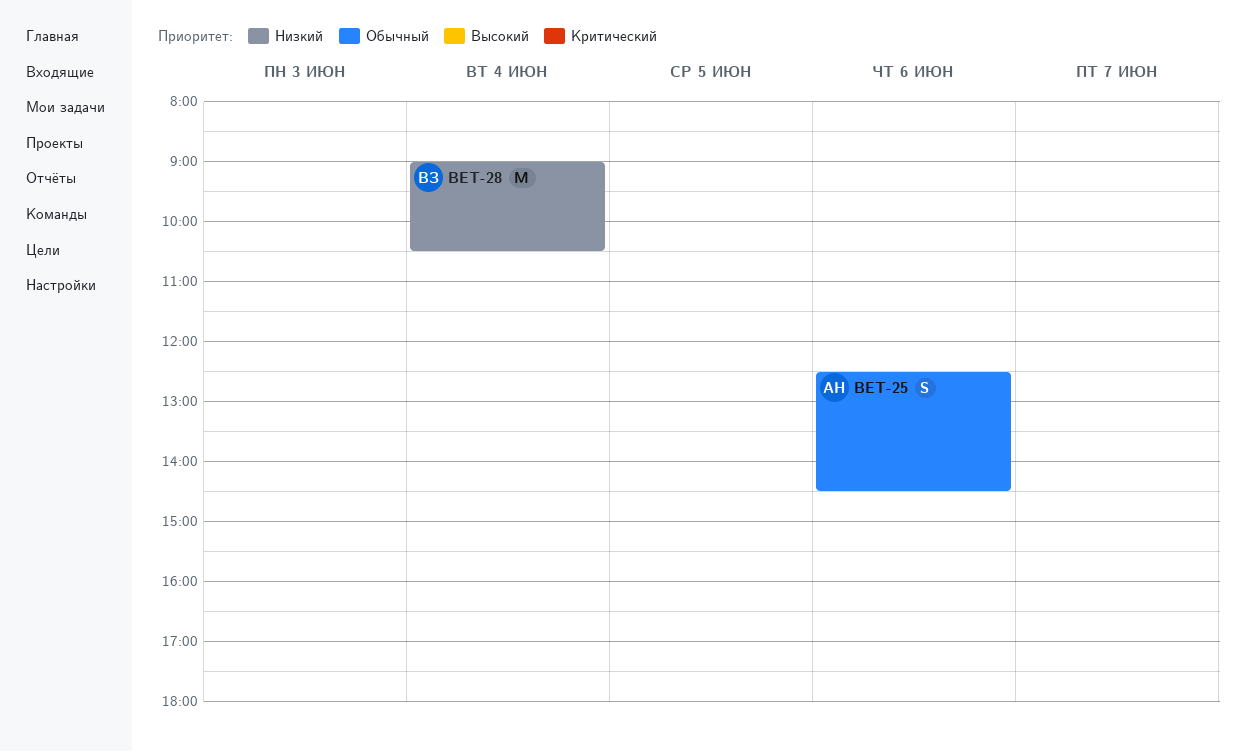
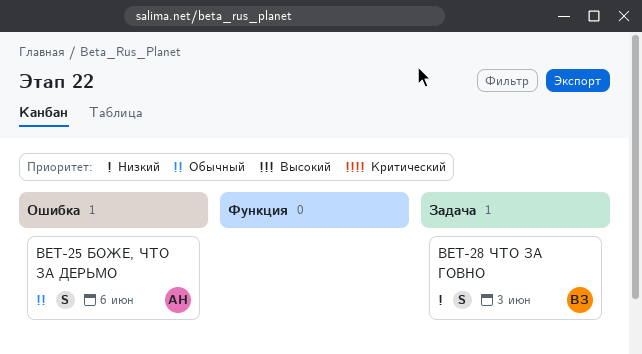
BET-28, estimate: M -> S
BET-28, day: Jun 4 -> Jun 3

